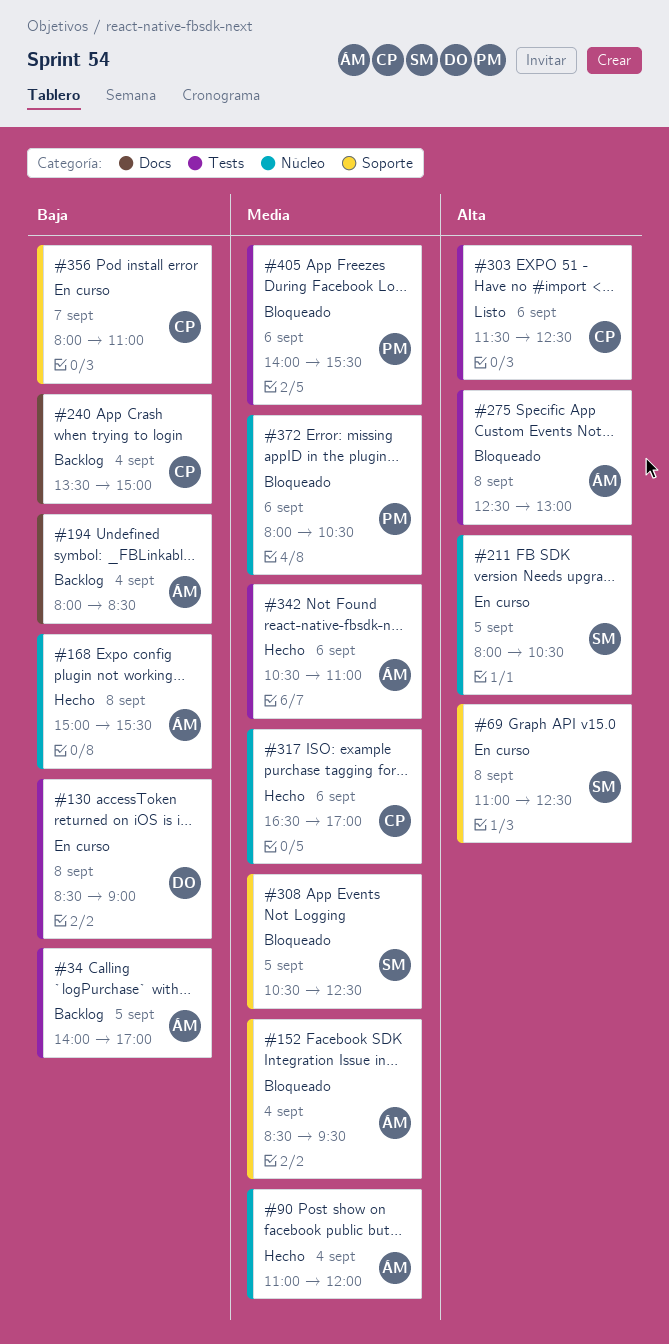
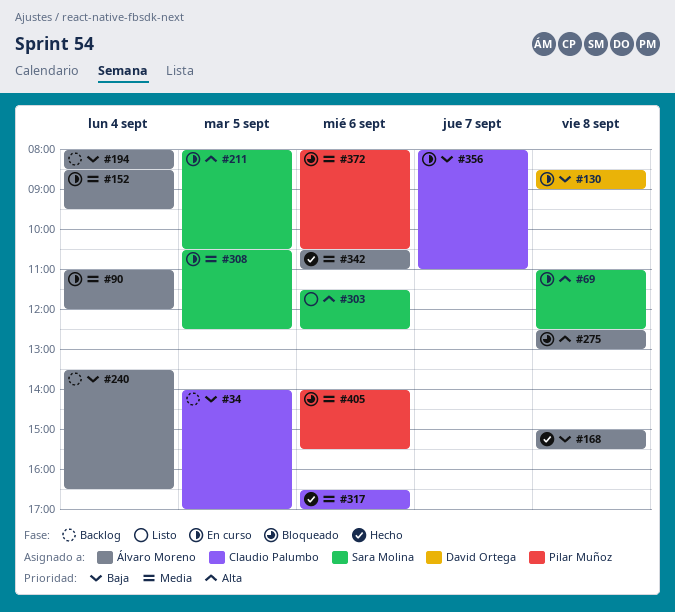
#34, owner: Álvaro Moreno -> Claudio Palumbo
#90, status: Hecho -> En curso
#152, status: Bloqueado -> En curso
#240, owner: Claudio Palumbo -> Álvaro Moreno
#240, ends: 15:00 -> 16:30
#303, owner: Claudio Palumbo -> Sara Molina
#308, status: Bloqueado -> En curso

